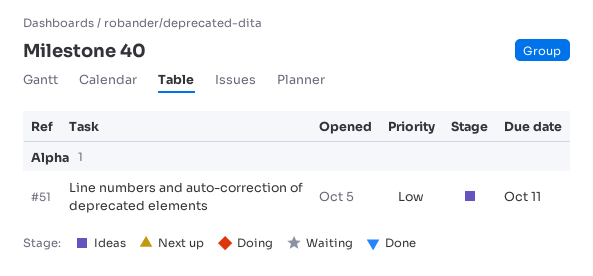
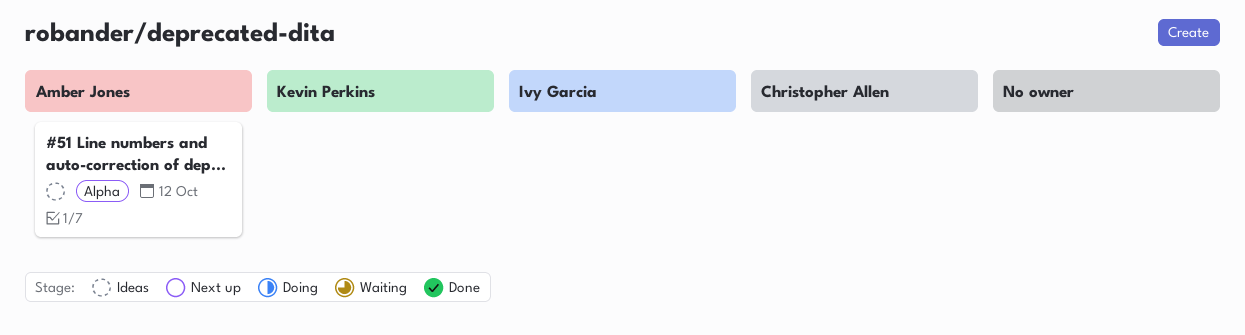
#51, due: Oct 11 -> Oct 12

